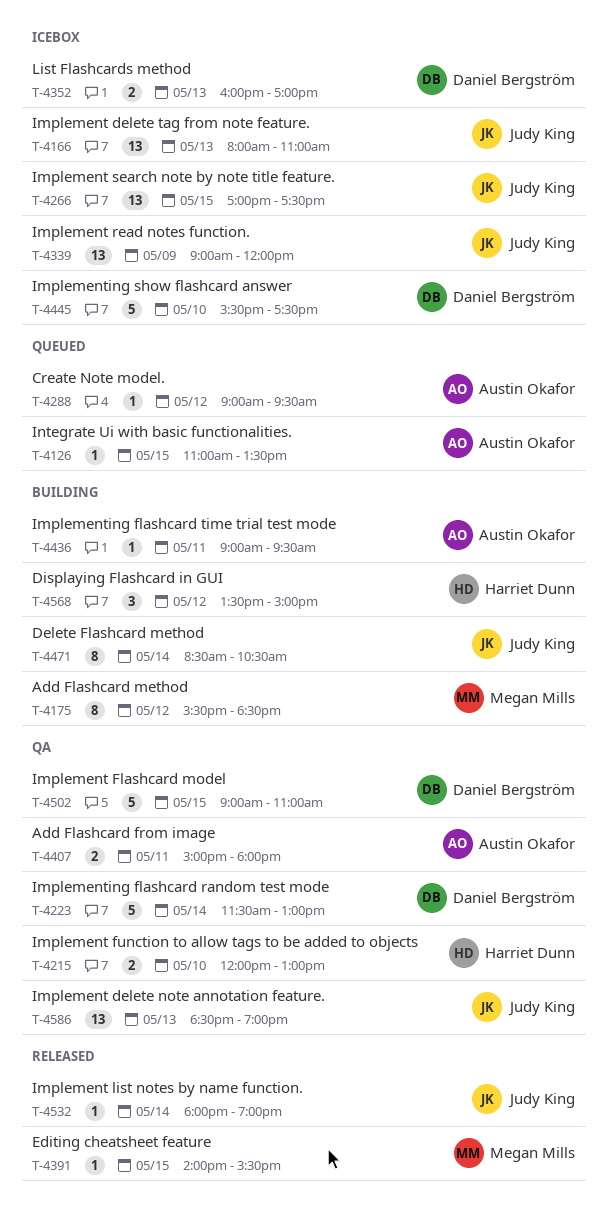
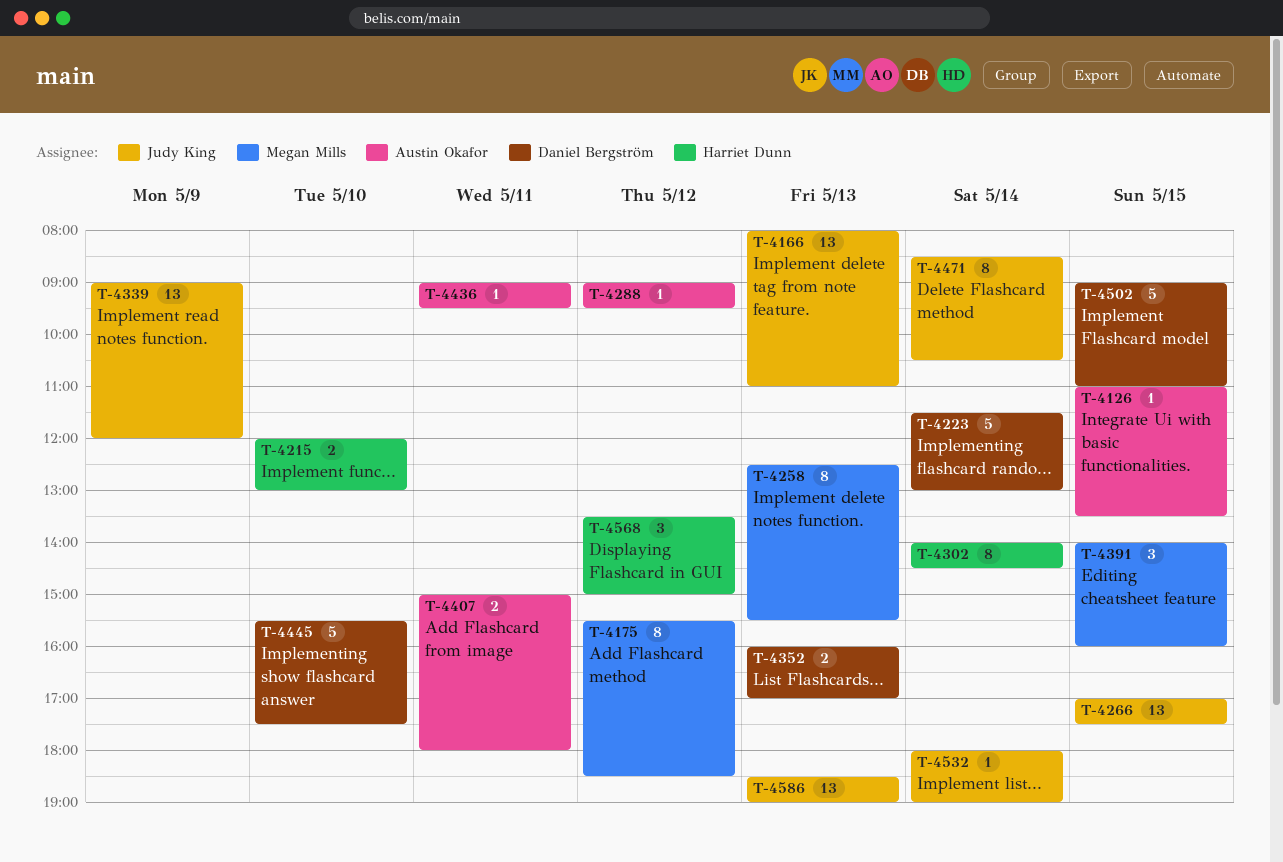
T-4258: none -> present
T-4302: none -> present
T-4391, estimate: 1 -> 3
T-4391, ends: 15:30 -> 16:00

